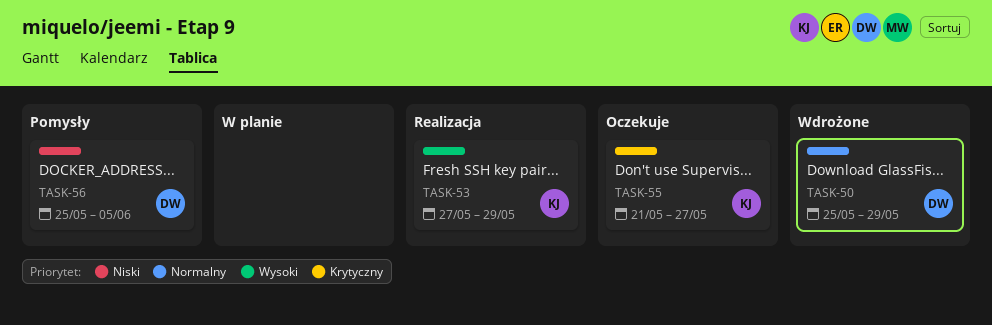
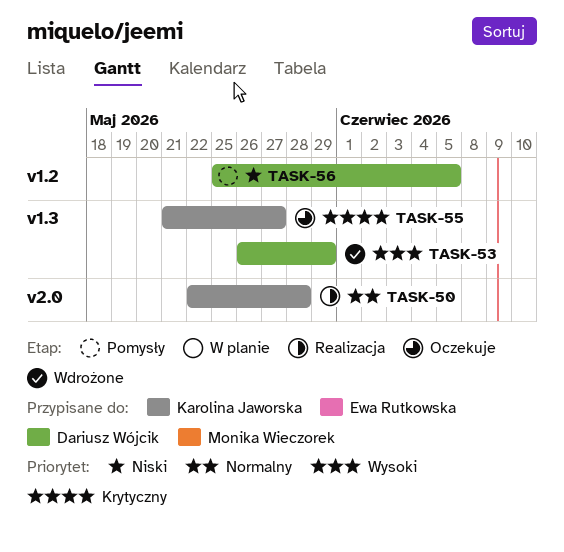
TASK-50, status: Wdrożone -> Realizacja
TASK-50, owner: Dariusz Wójcik -> Karolina Jaworska
TASK-50, start: May 25 -> May 22
TASK-50, due: May 29 -> May 28
TASK-53, status: Realizacja -> Wdrożone
TASK-53, owner: Karolina Jaworska -> Dariusz Wójcik
TASK-53, start: May 27 -> May 26

